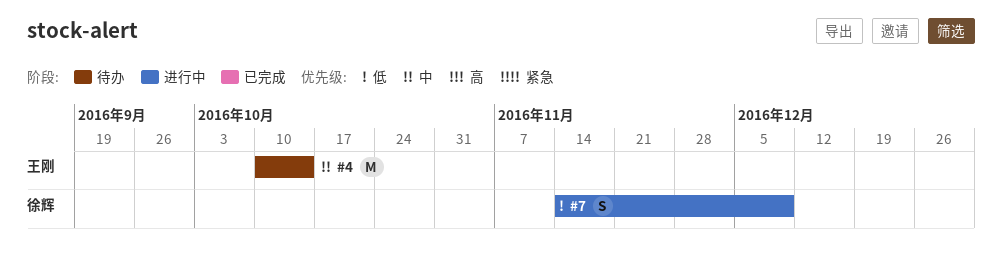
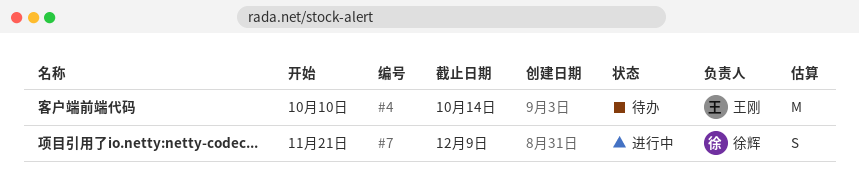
#7, start: Nov 14 -> Nov 21

